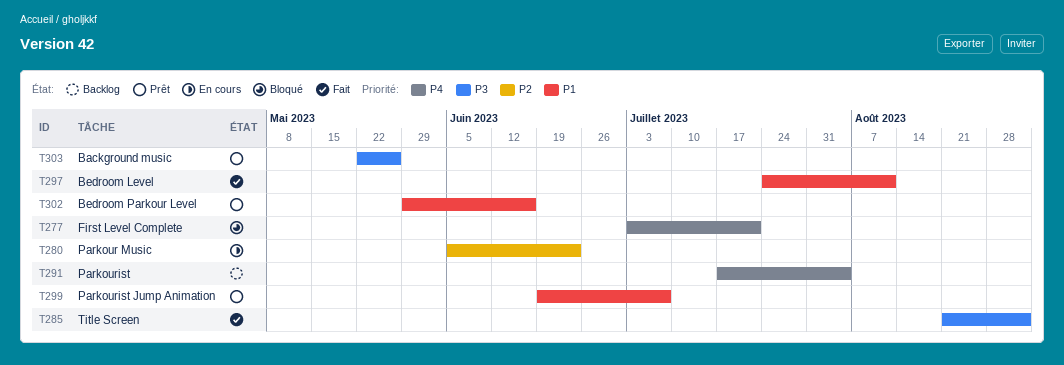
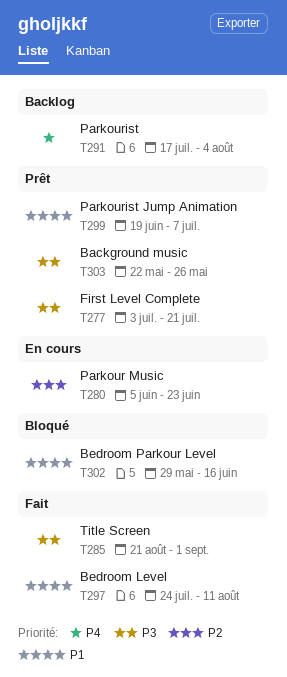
T277, status: Bloqué -> Prêt
T277, priority: P4 -> P3
T302, status: Prêt -> Bloqué

